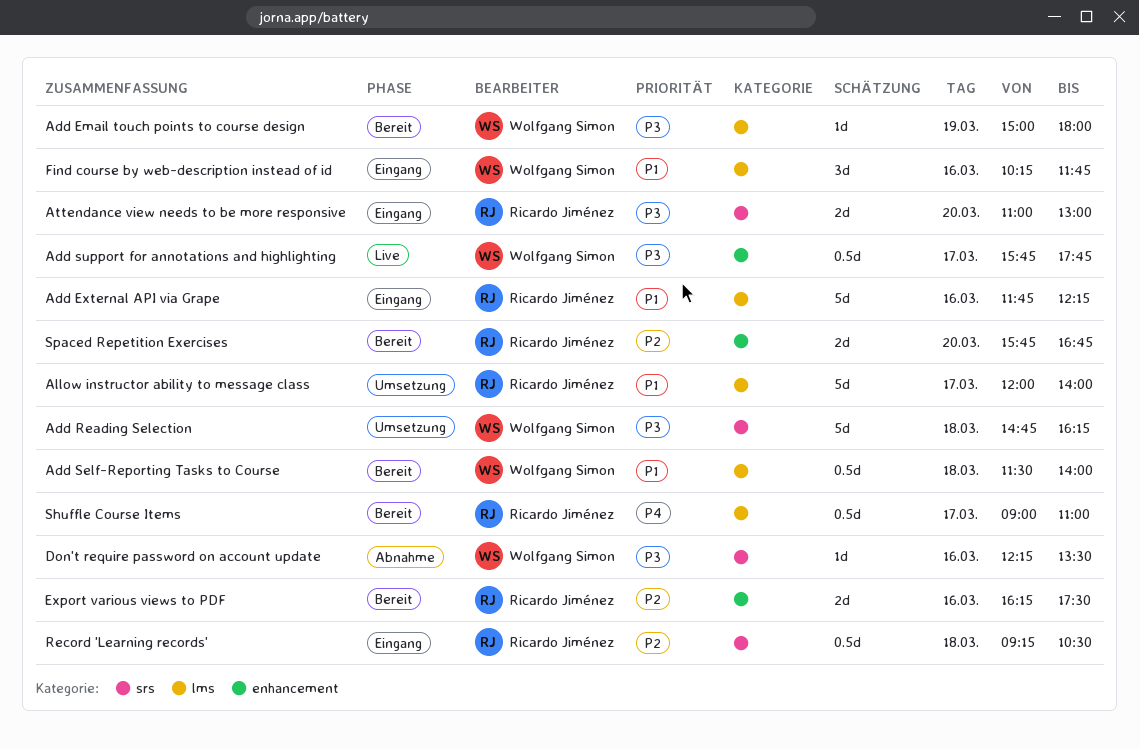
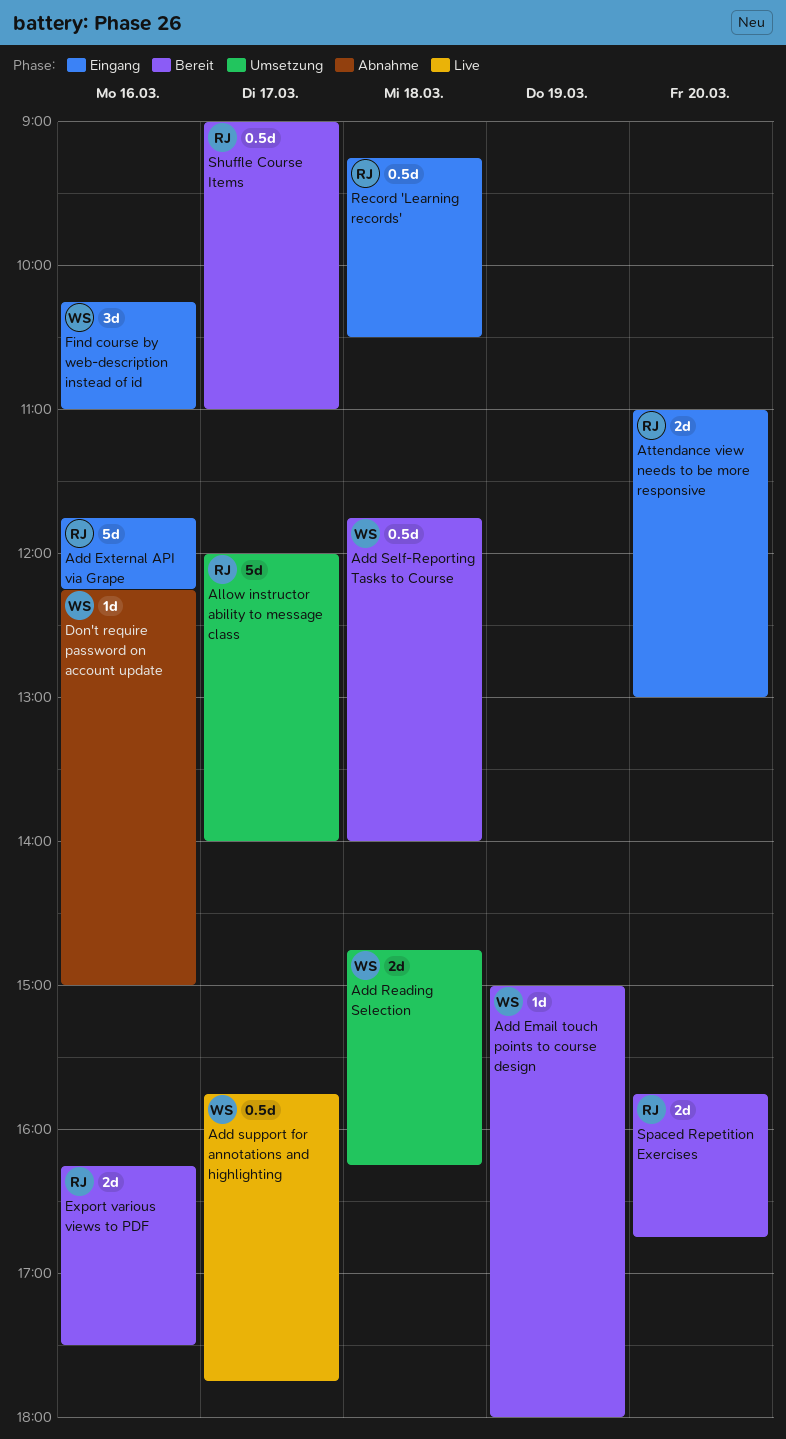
Add Reading Selection, estimate: 5d -> 2d
Add Self-Reporting Tasks to Course, begins: 11:30 -> 11:45
Don't require password on account update, ends: 13:30 -> 15:00
Find course by web-description instead of id, ends: 11:45 -> 11:00

